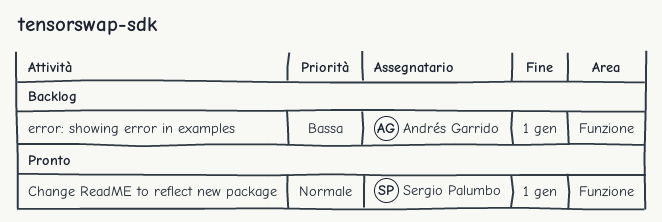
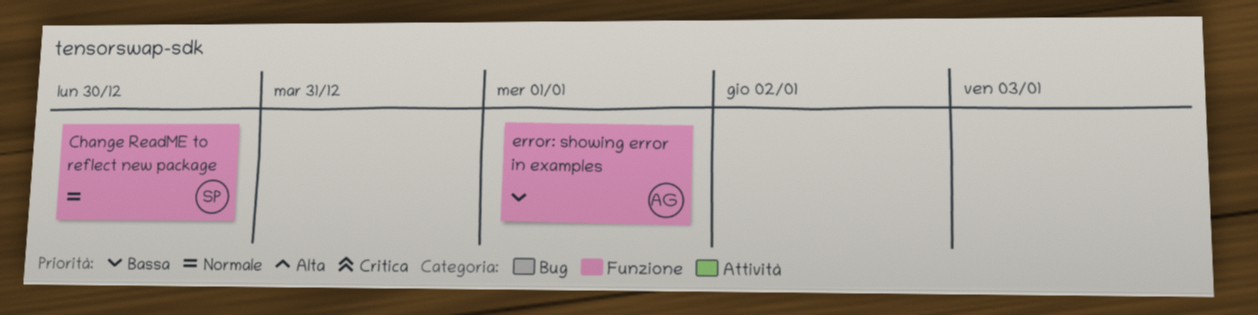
Change ReadME to reflect new package, due: Jan 1 -> Dec 30

